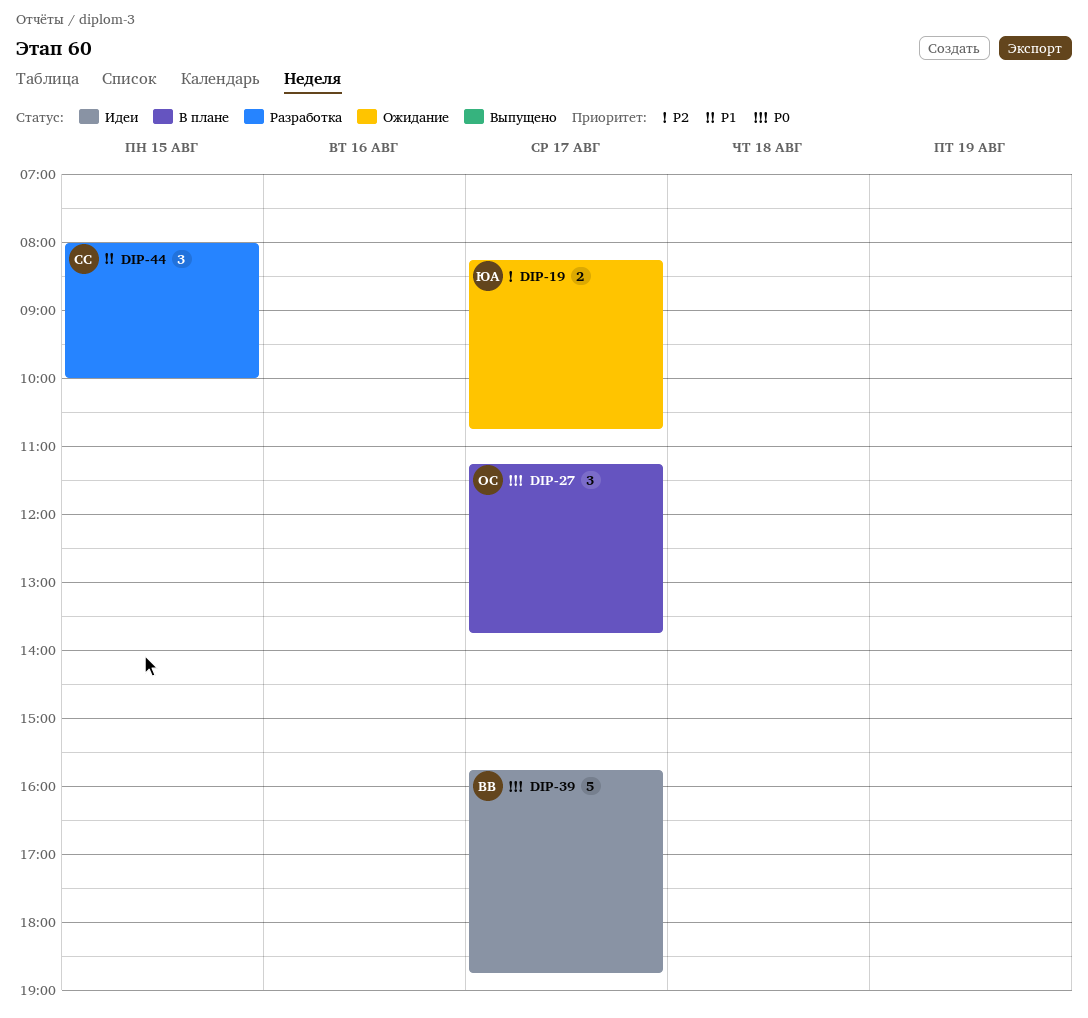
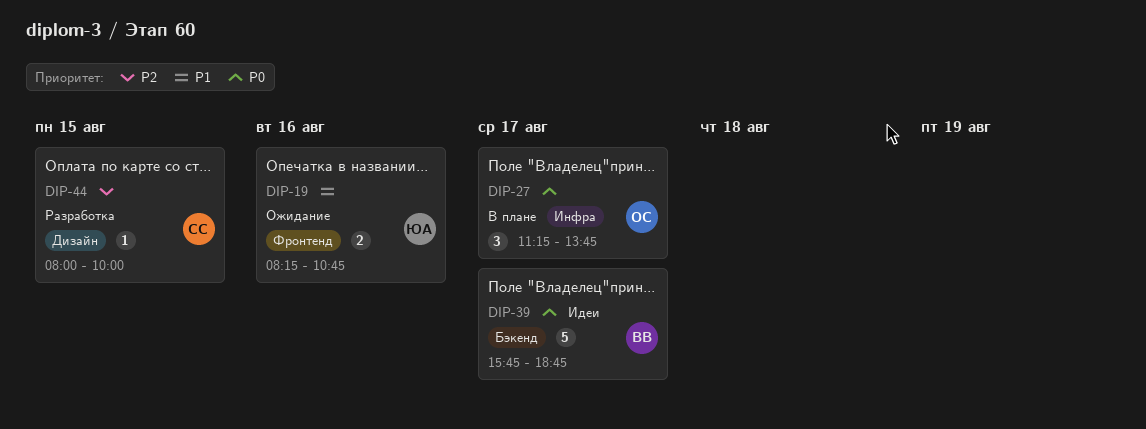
DIP-19, priority: P2 -> P1
DIP-19, day: Aug 17 -> Aug 16
DIP-44, priority: P1 -> P2
DIP-44, estimate: 3 -> 1

